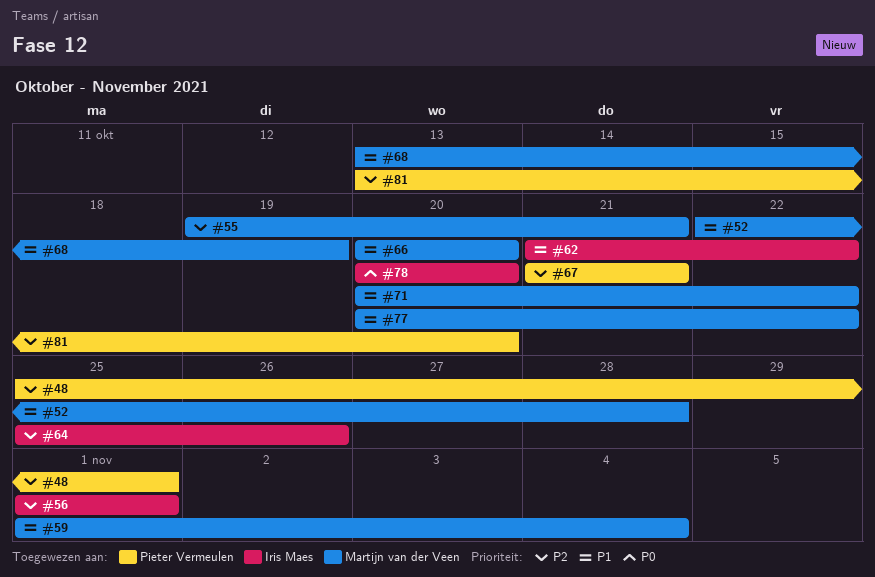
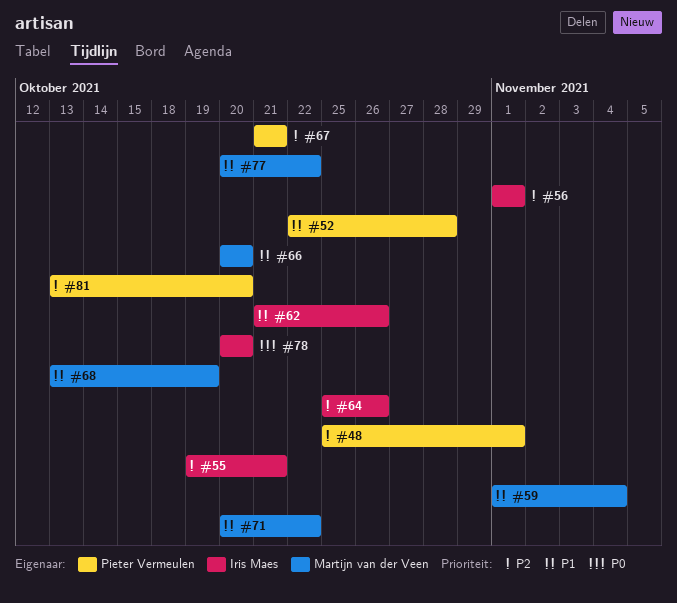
#52, owner: Martijn van der Veen -> Pieter Vermeulen
#55, owner: Martijn van der Veen -> Iris Maes
#62, due: Oct 22 -> Oct 26

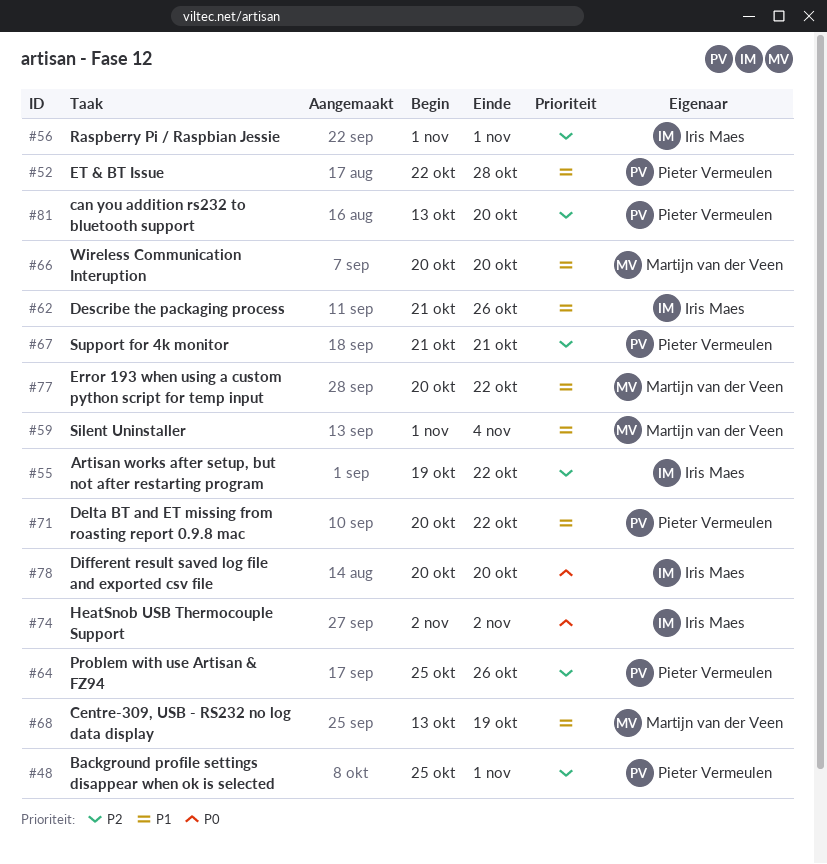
#55, due: Oct 21 -> Oct 22
#64, owner: Iris Maes -> Pieter Vermeulen
#71, owner: Martijn van der Veen -> Pieter Vermeulen
#74: none -> present

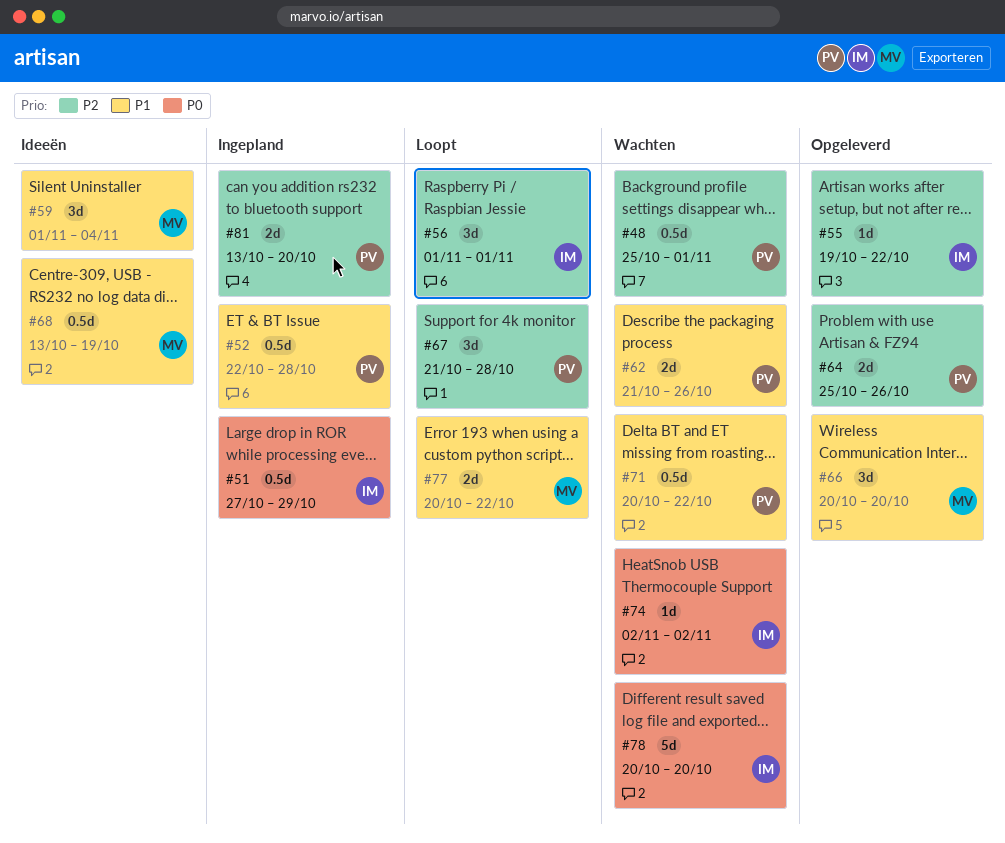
#51: none -> present
#62, owner: Iris Maes -> Pieter Vermeulen
#67, due: Oct 21 -> Oct 28

